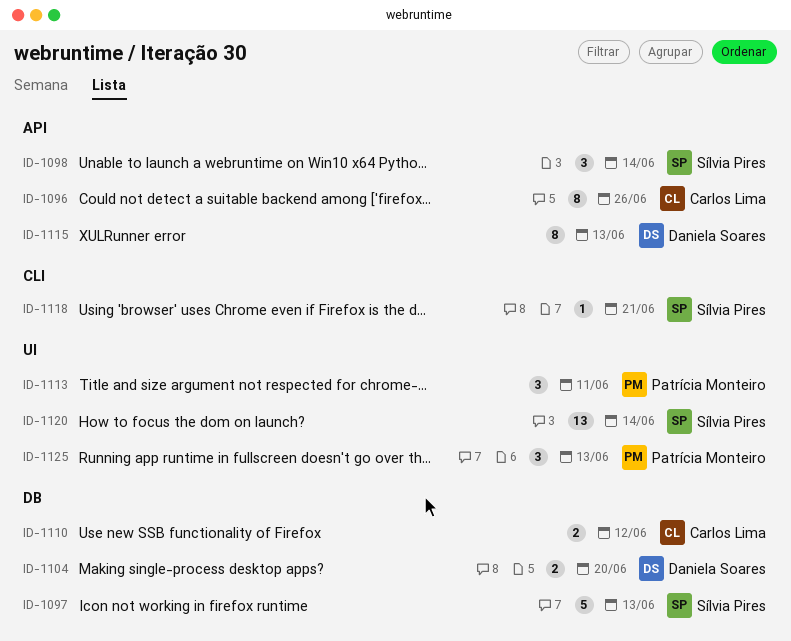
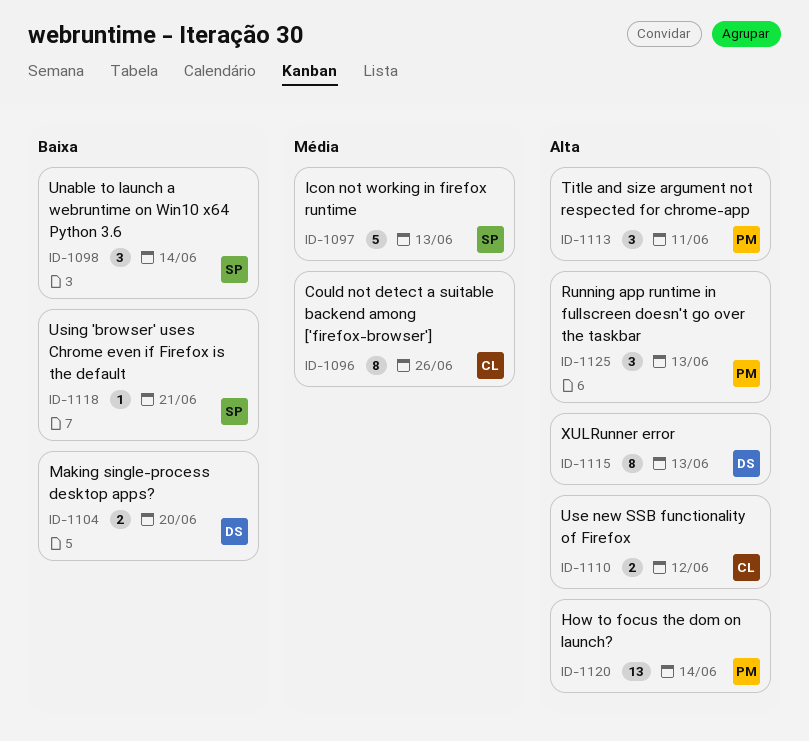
ID-1120, owner: Sílvia Pires -> Patrícia Monteiro

